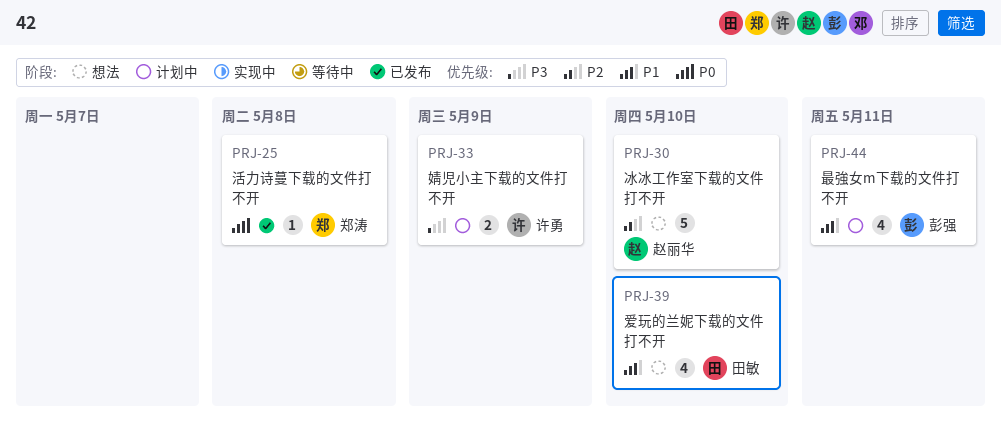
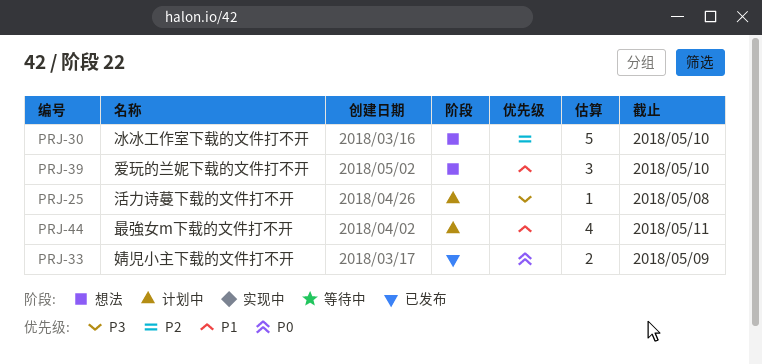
PRJ-25, status: 已发布 -> 计划中
PRJ-25, priority: P0 -> P3
PRJ-33, status: 计划中 -> 已发布
PRJ-33, priority: P3 -> P0
PRJ-39, estimate: 4 -> 3

